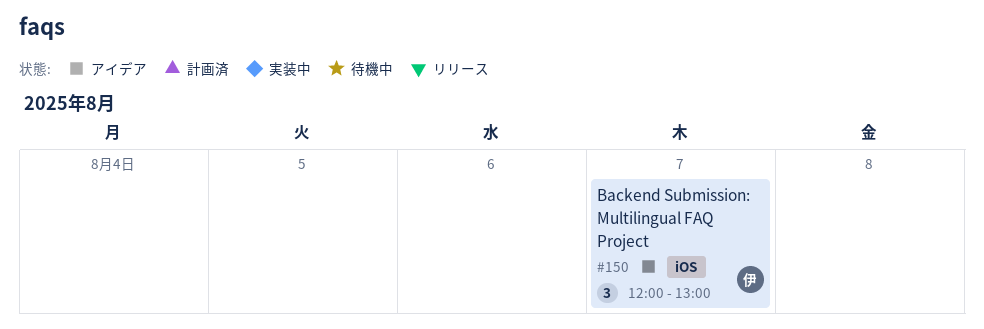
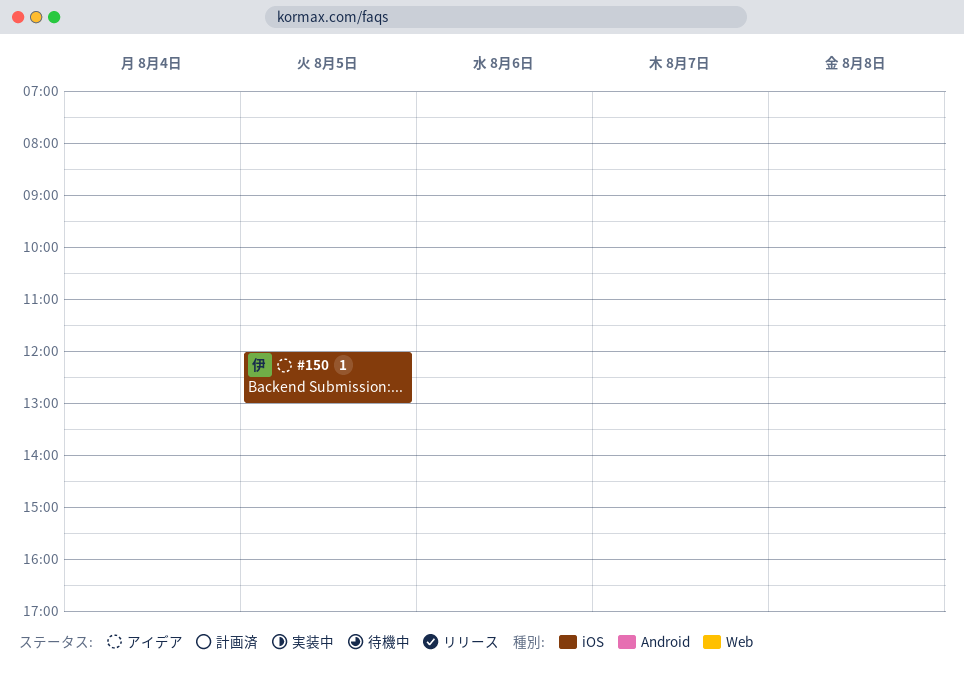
#150, estimate: 3 -> 1
#150, day: Aug 7 -> Aug 5

